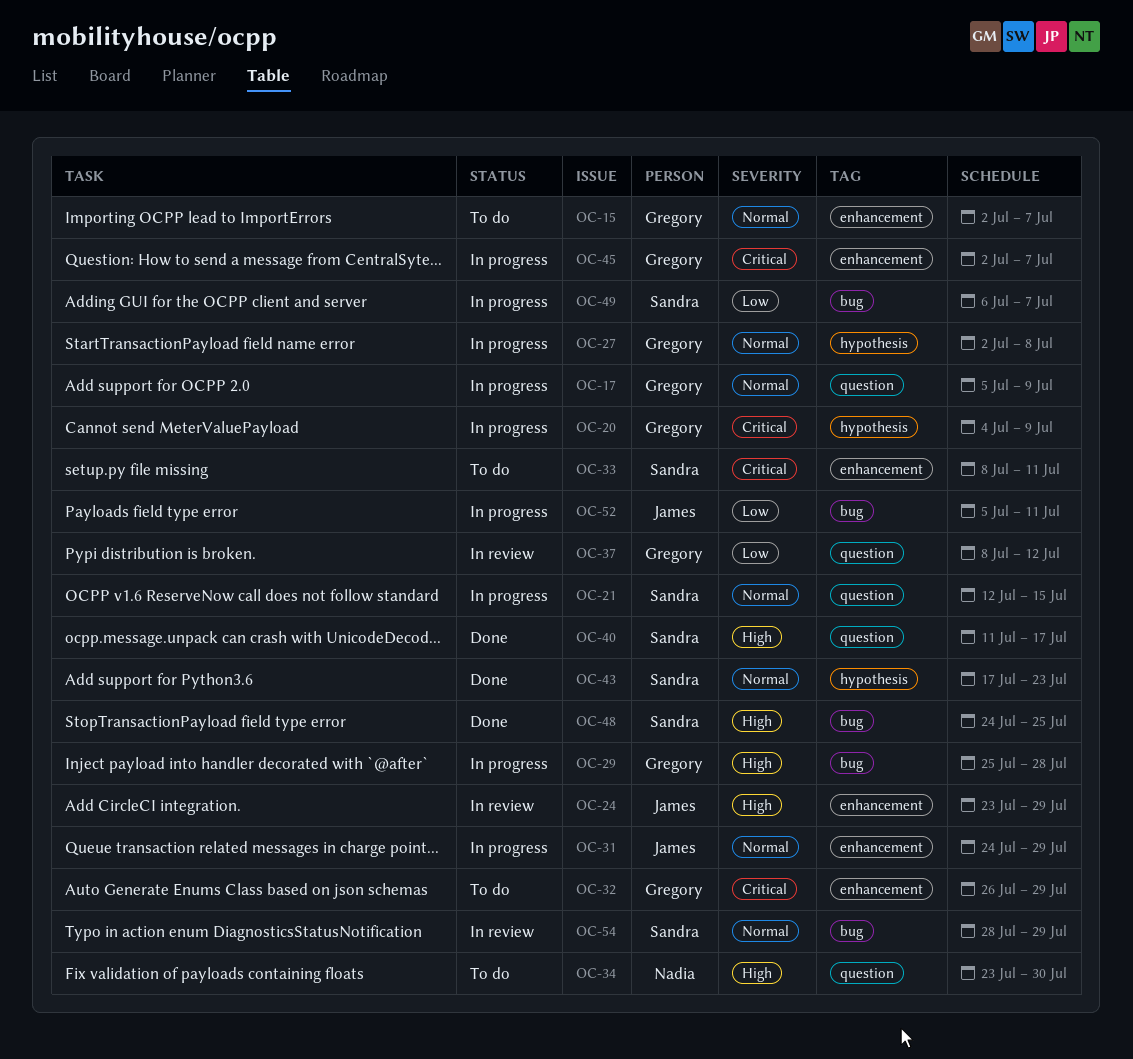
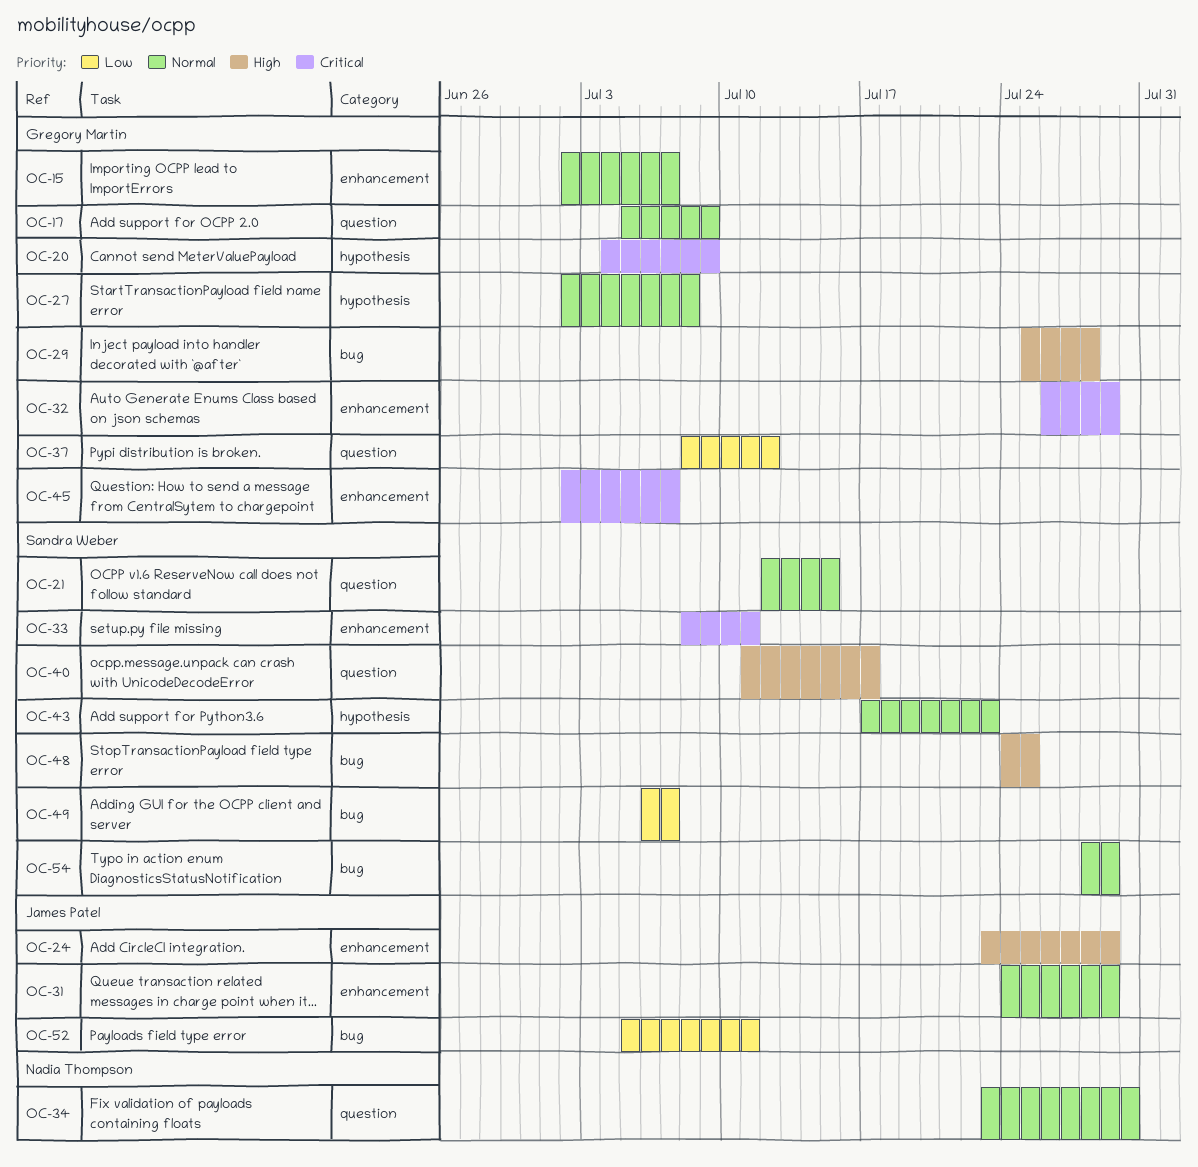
OC-34, priority: High -> Normal

